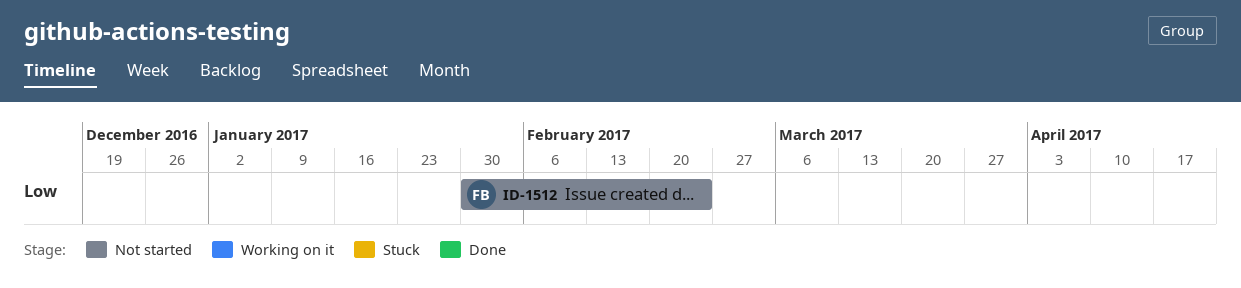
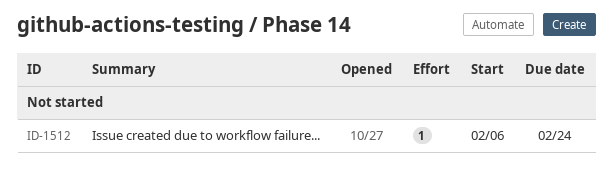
ID-1512, start: Jan 30 -> Feb 6

